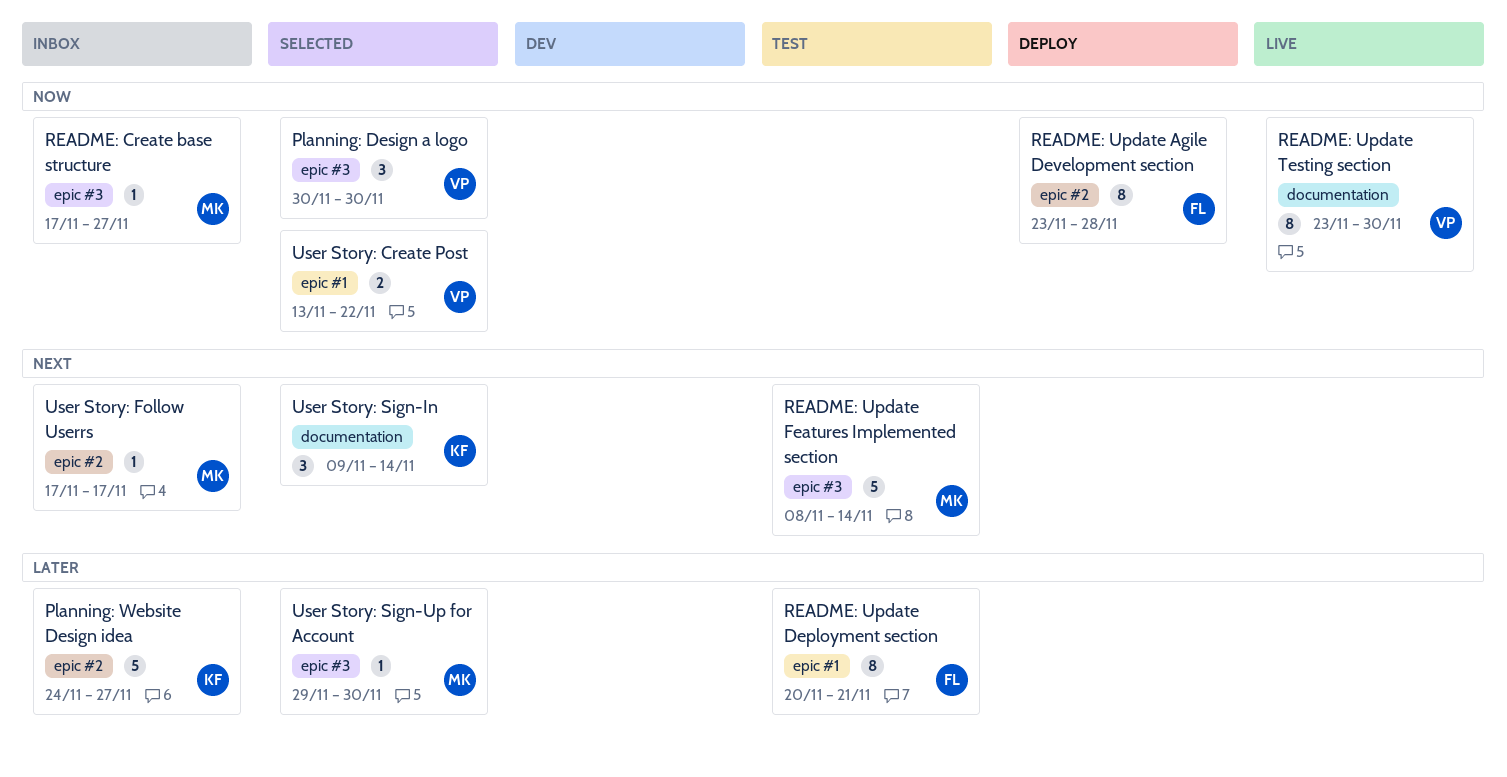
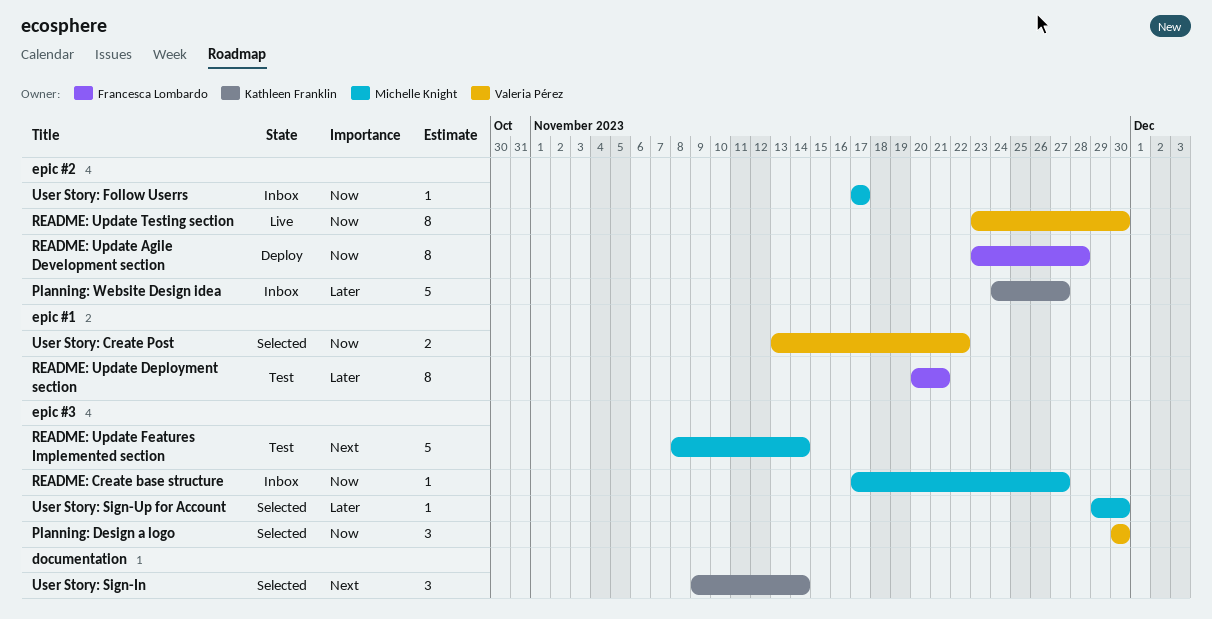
README: Update Testing section, label: documentation -> epic #2
User Story: Follow Userrs, priority: Next -> Now

